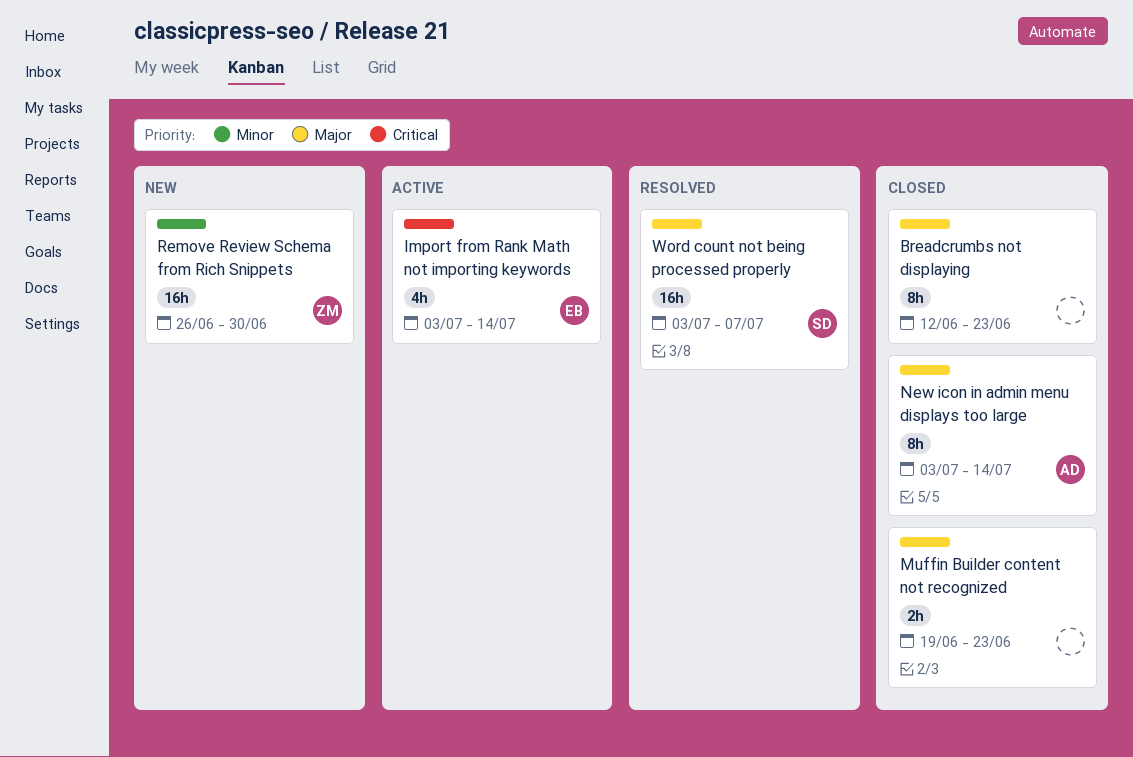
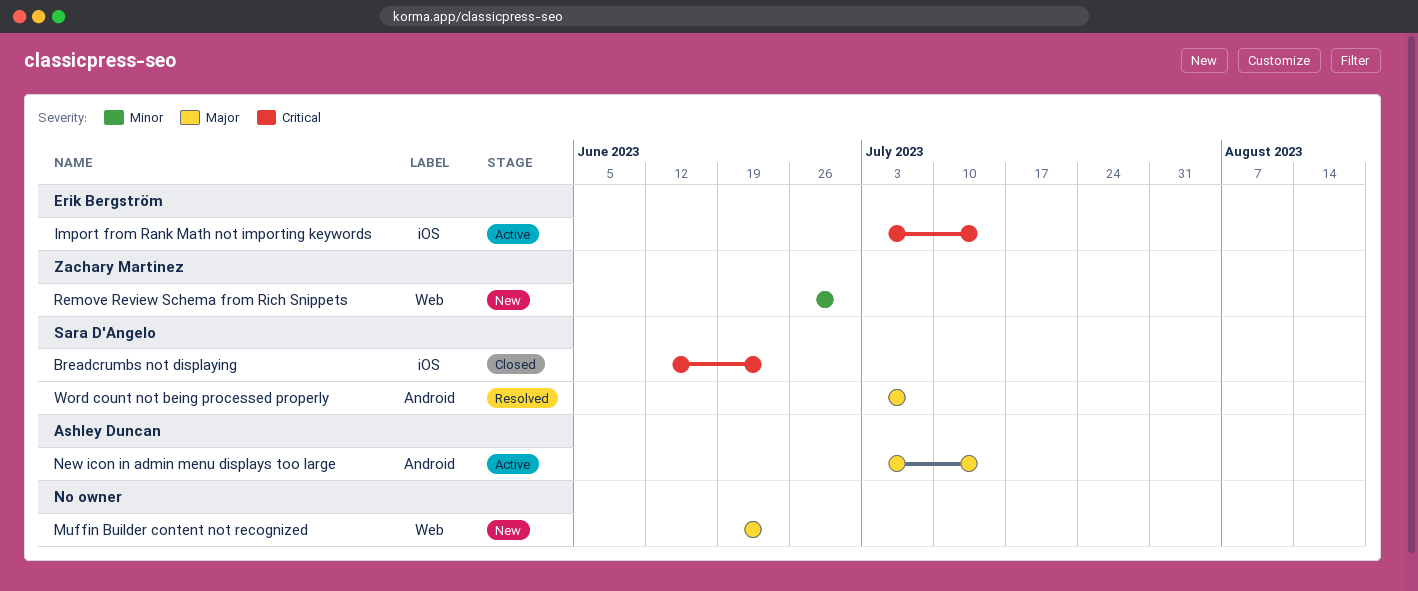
Breadcrumbs not displaying, owner: none -> Sara D'Angelo
Breadcrumbs not displaying, priority: Major -> Critical
Muffin Builder content not recognized, status: Closed -> New
New icon in admin menu displays too large, status: Closed -> Active

